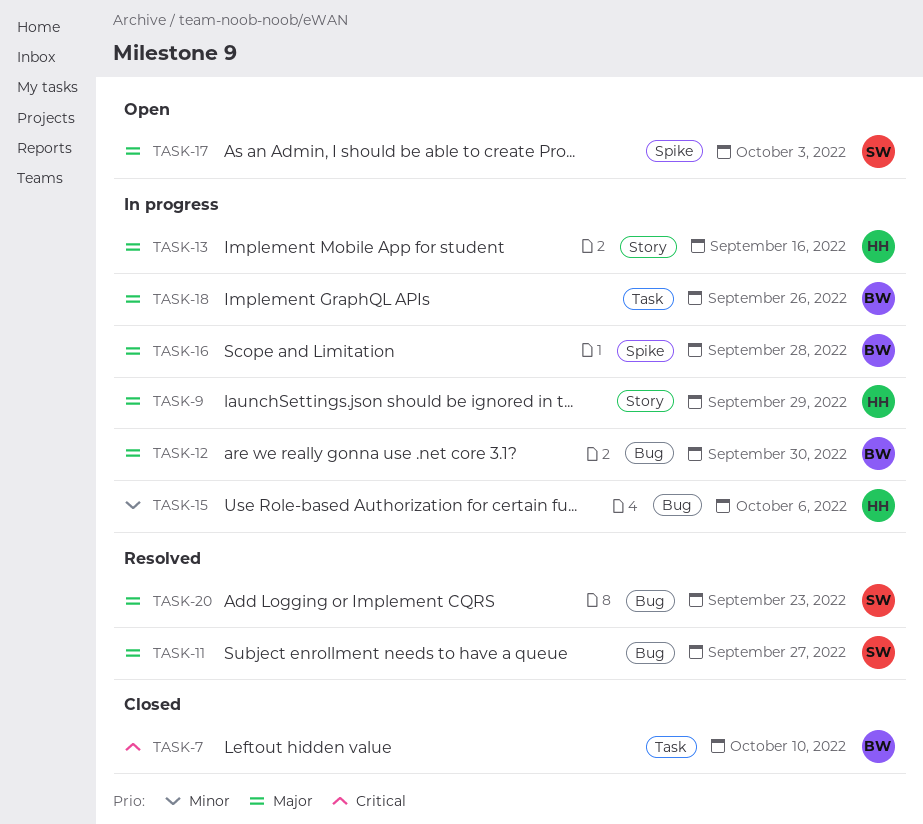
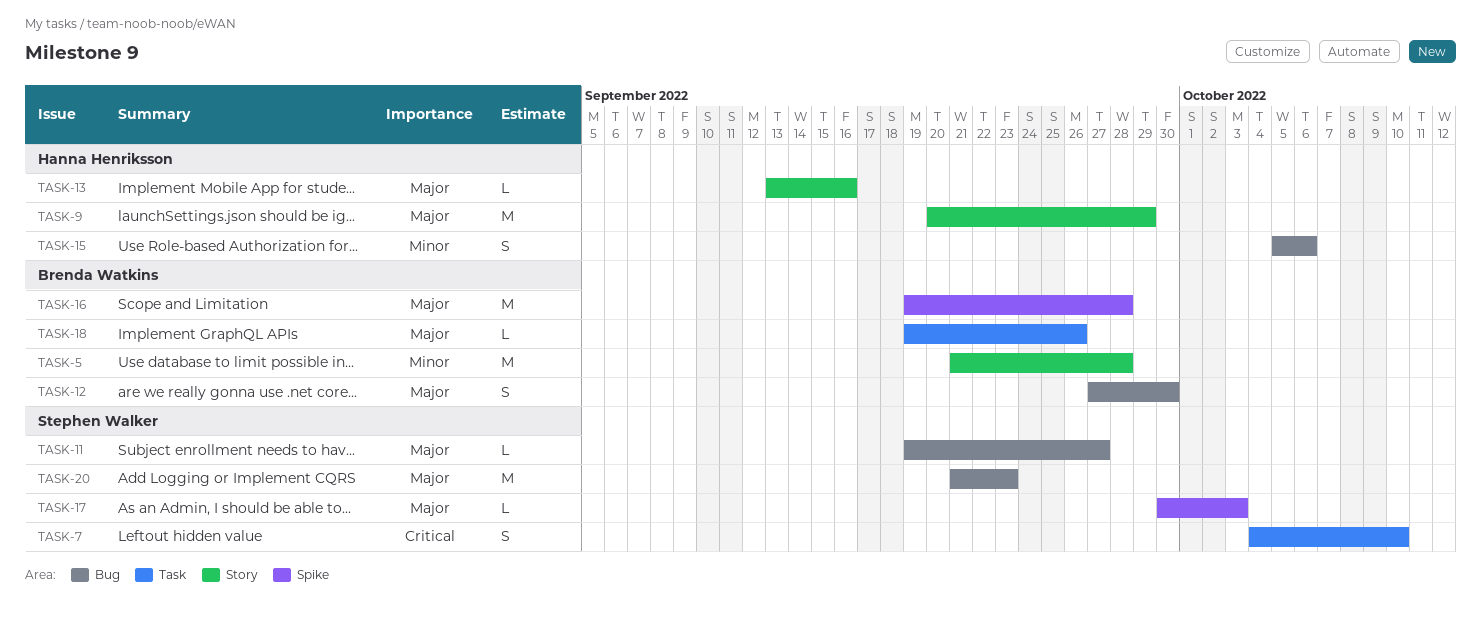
TASK-5: none -> present
TASK-7, owner: Brenda Watkins -> Stephen Walker

